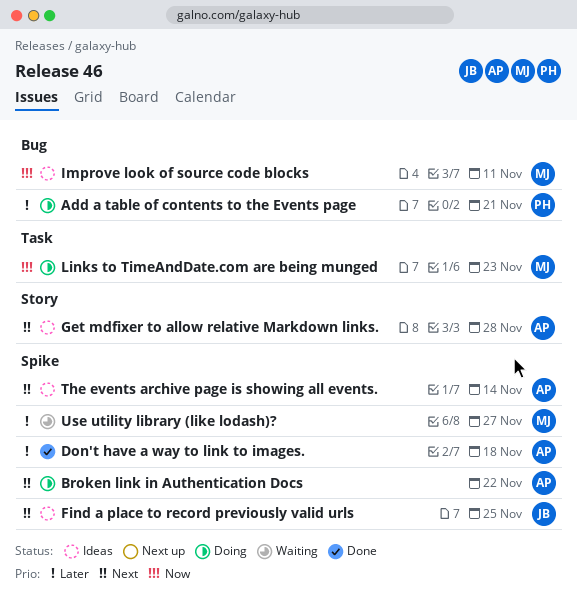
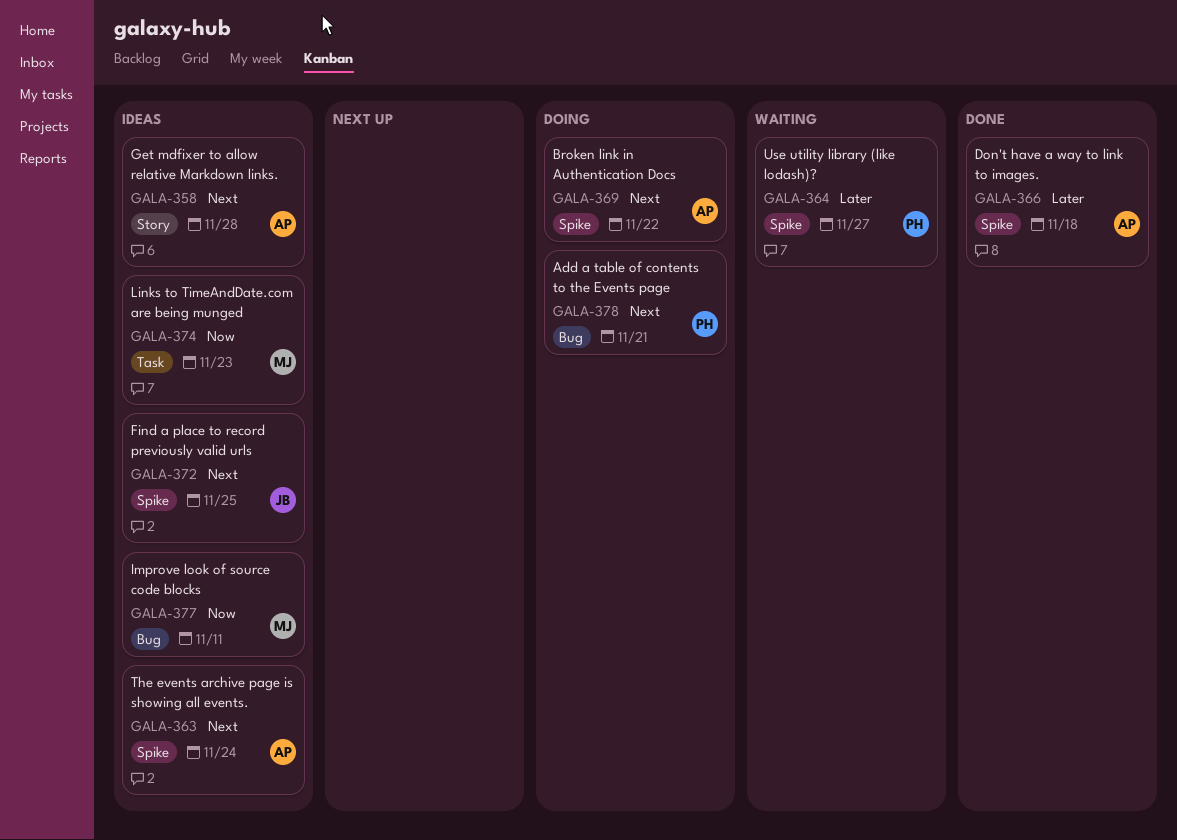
Add a table of contents to the Events page, priority: Later -> Next
Links to TimeAndDate.com are being munged, status: Doing -> Ideas
The events archive page is showing all events., due: Nov 14 -> Nov 24
Use utility library (like lodash)?, owner: MJ -> PH

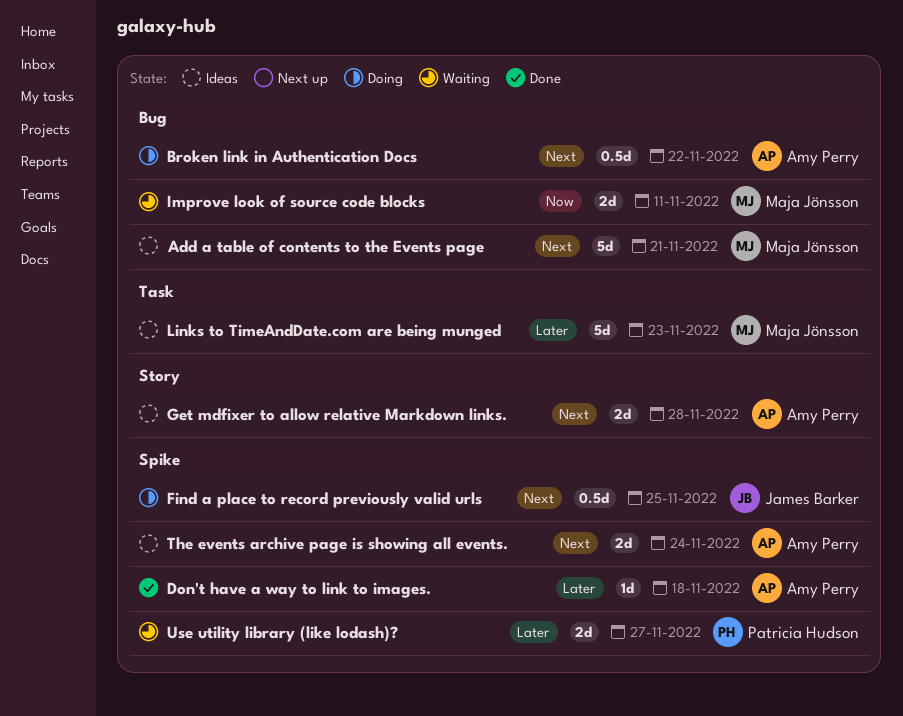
Add a table of contents to the Events page, status: Doing -> Ideas
Add a table of contents to the Events page, owner: Patricia Hudson -> Maja Jönsson
Broken link in Authentication Docs, label: Spike -> Bug
Find a place to record previously valid urls, status: Ideas -> Doing
Improve look of source code blocks, status: Ideas -> Waiting
Links to TimeAndDate.com are being munged, priority: Now -> Later

